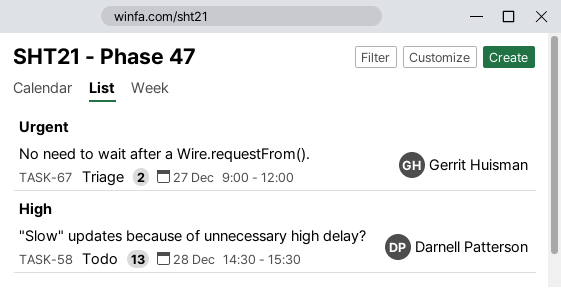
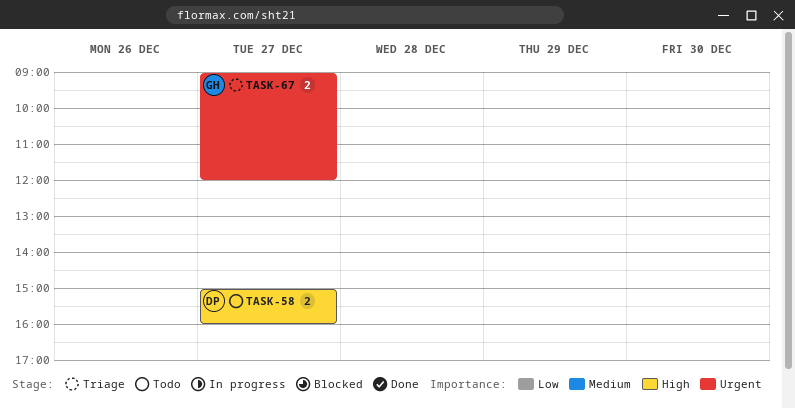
TASK-58, estimate: 13 -> 2
TASK-58, day: Dec 28 -> Dec 27
TASK-58, begins: 14:30 -> 15:00
TASK-58, ends: 15:30 -> 16:00

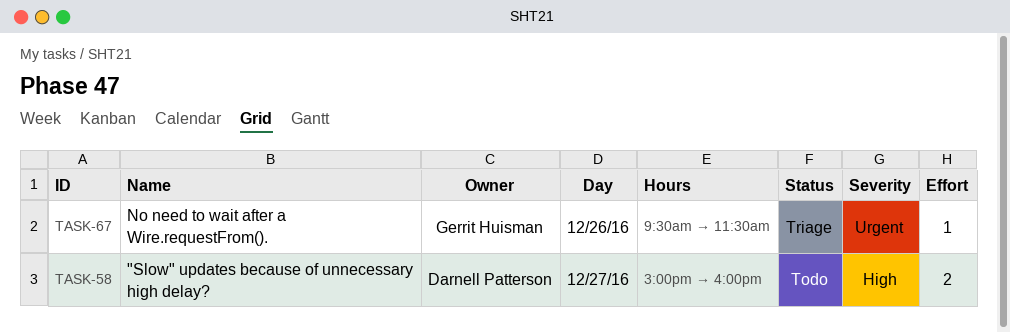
TASK-67, estimate: 2 -> 1
TASK-67, day: Dec 27 -> Dec 26
TASK-67, begins: 09:00 -> 09:30
TASK-67, ends: 12:00 -> 11:30

